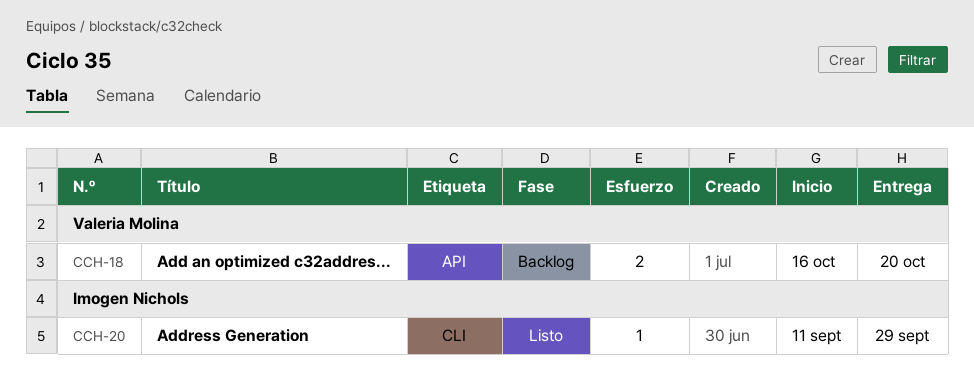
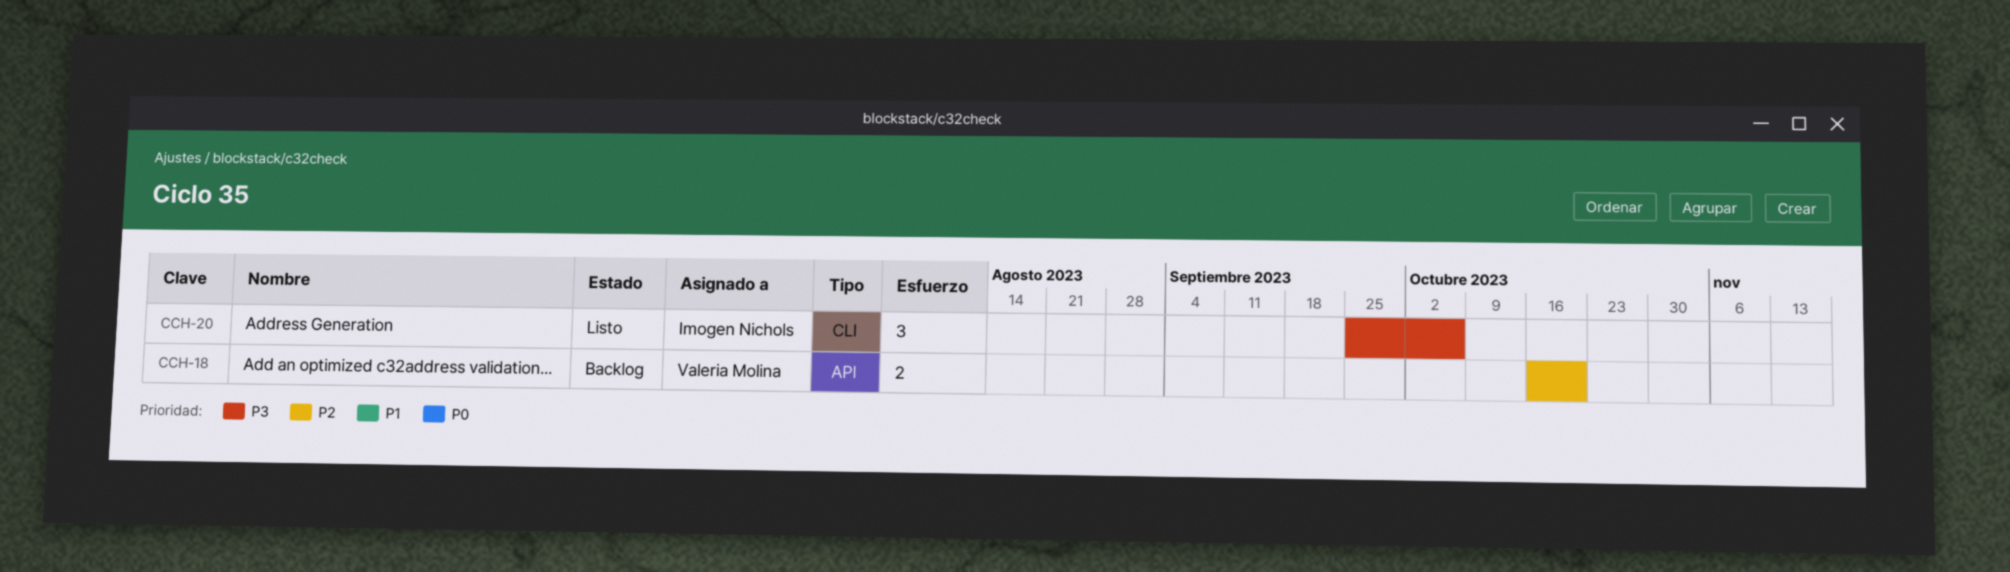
CCH-20, estimate: 1 -> 3
CCH-20, start: Sep 11 -> Sep 25
CCH-20, due: Sep 29 -> Oct 6

